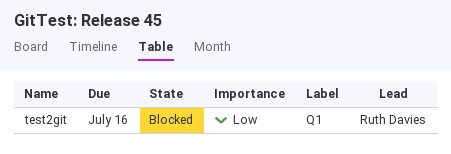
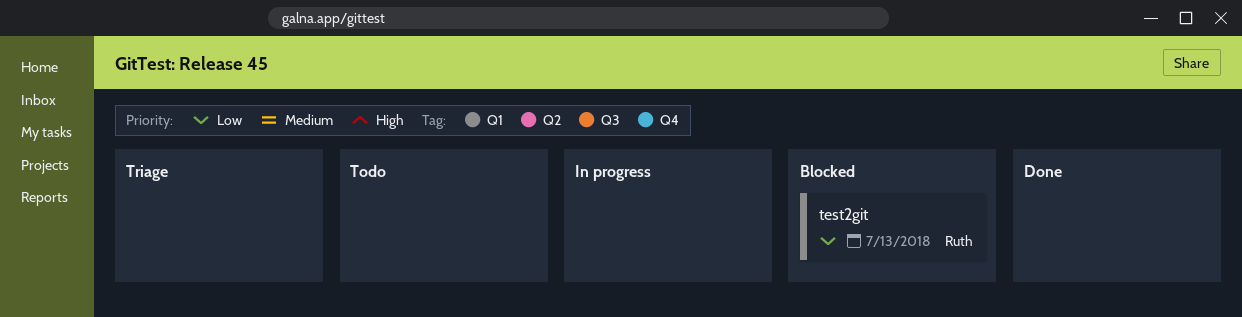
test2git, due: Jul 16 -> Jul 13

